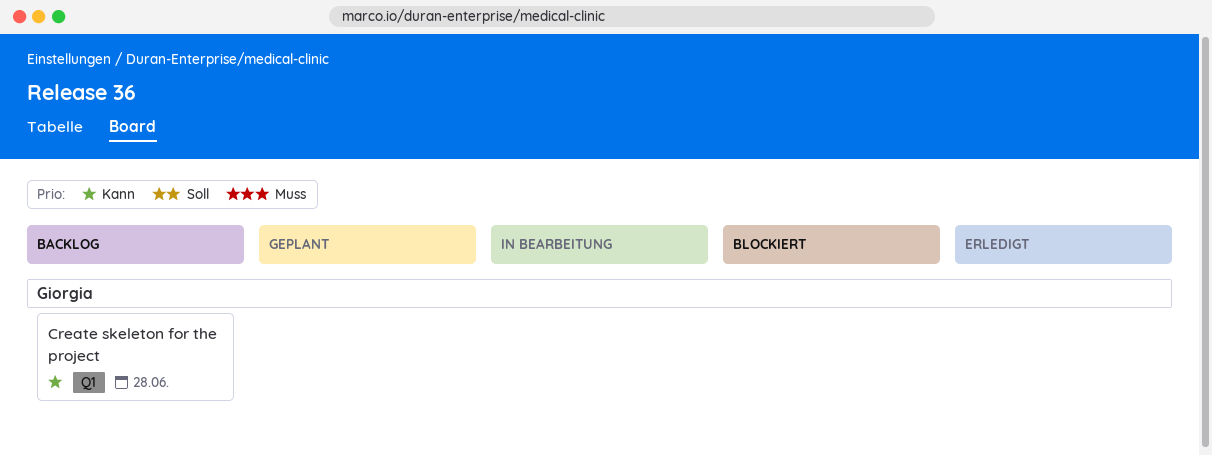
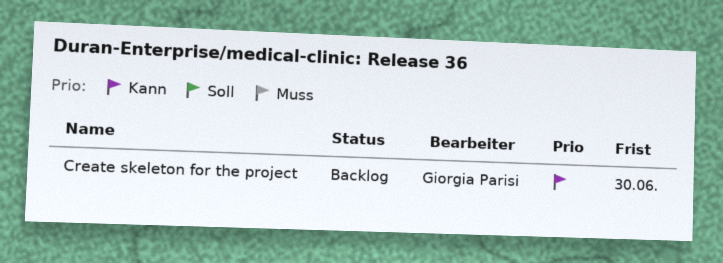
Create skeleton for the project, due: Jun 28 -> Jun 30

